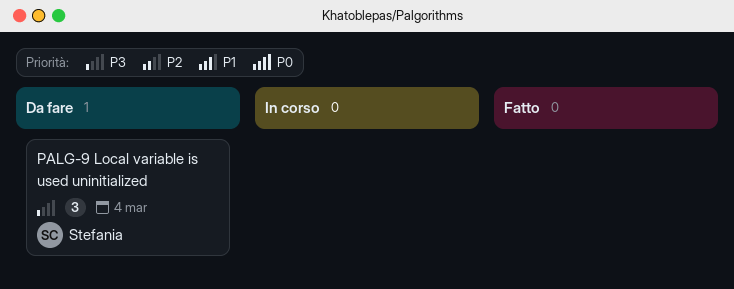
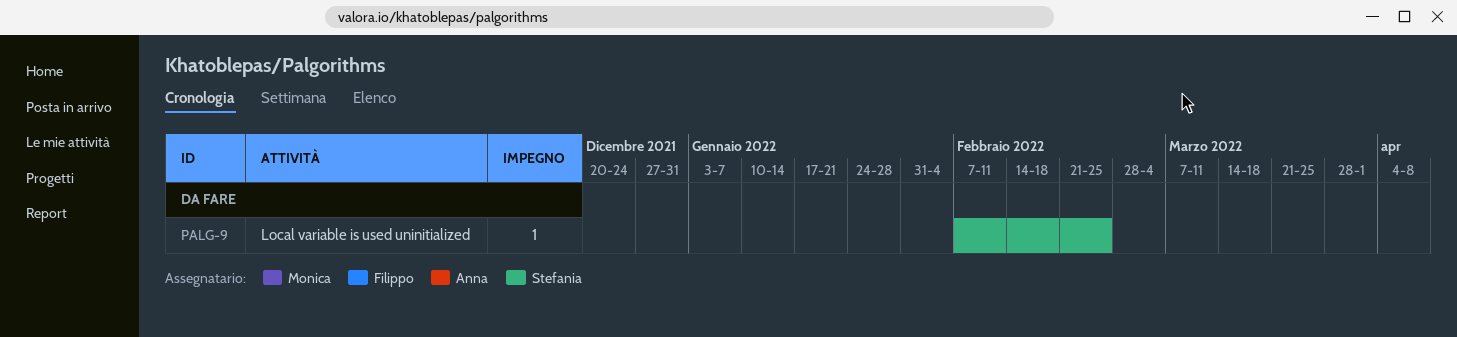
PALG-9, estimate: 3 -> 1
PALG-9, due: Mar 4 -> Feb 25

